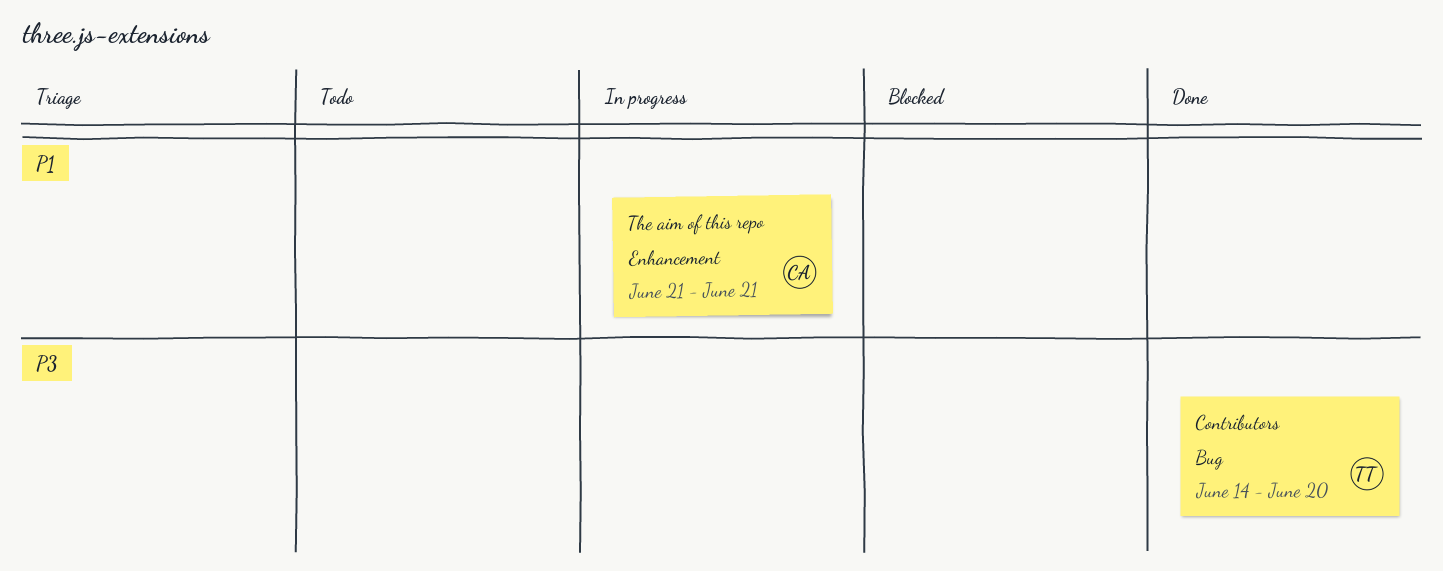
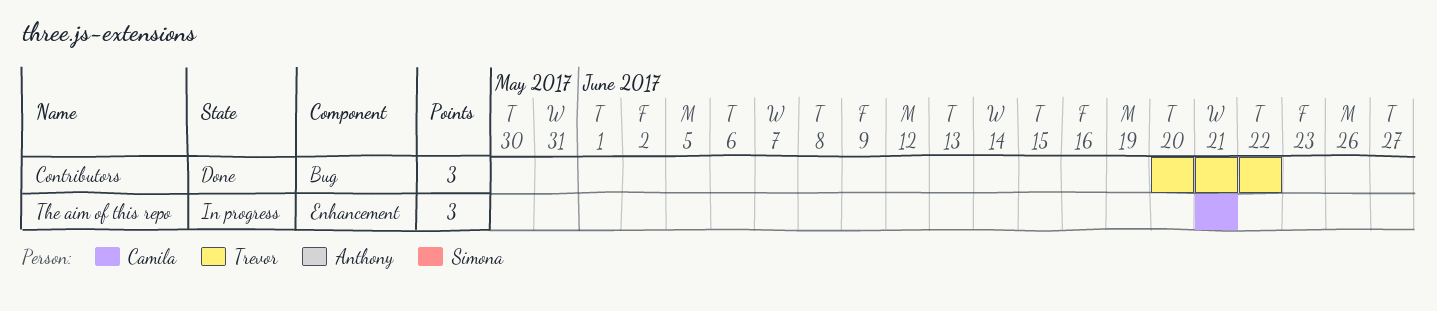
Contributors, start: Jun 14 -> Jun 20
Contributors, due: Jun 20 -> Jun 22

